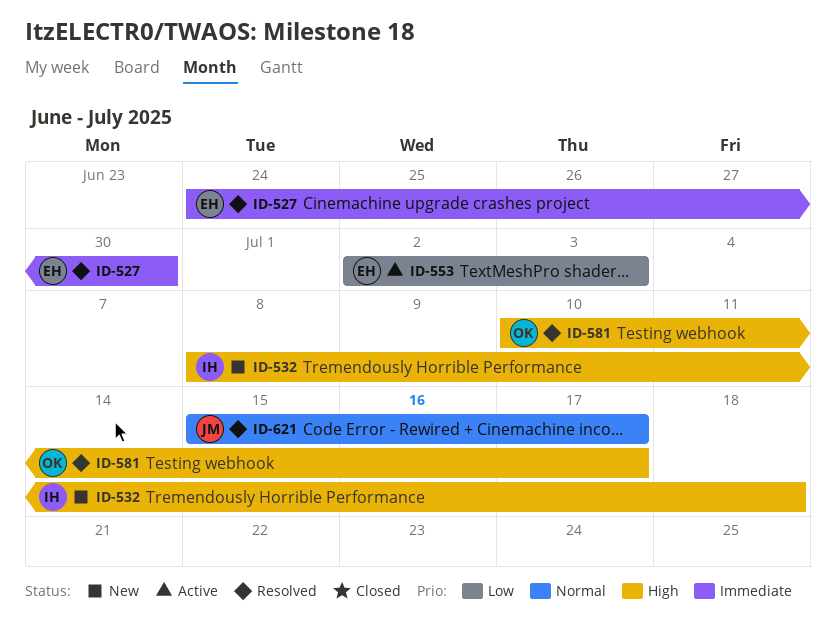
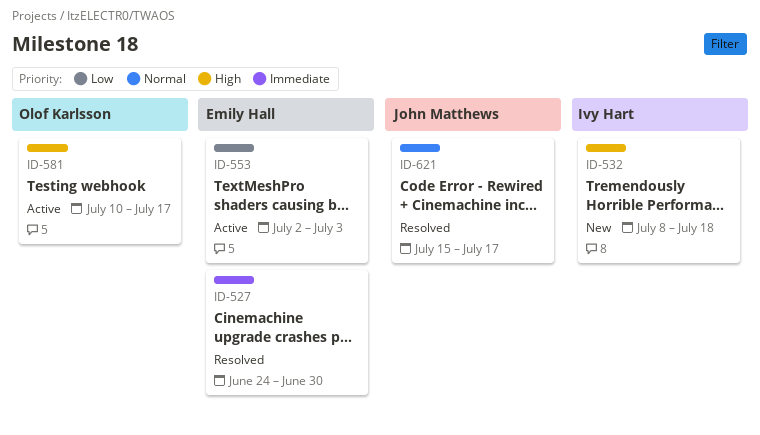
ID-581, status: Resolved -> Active

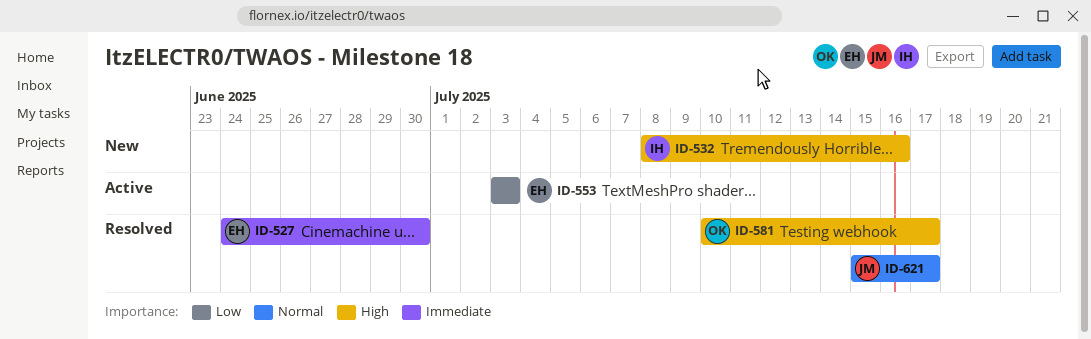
ID-532, due: Jul 18 -> Jul 16
ID-553, start: Jul 2 -> Jul 3
ID-581, status: Active -> Resolved

